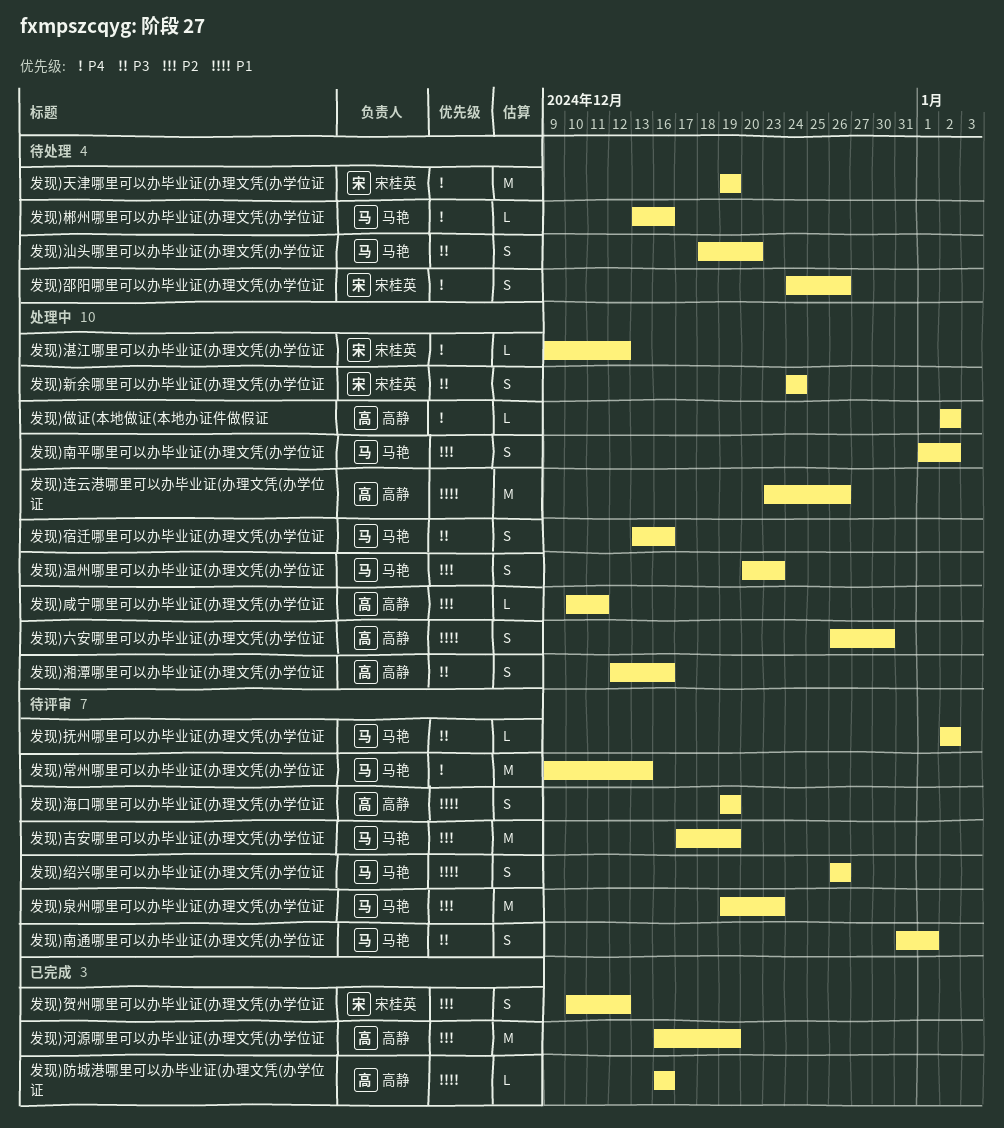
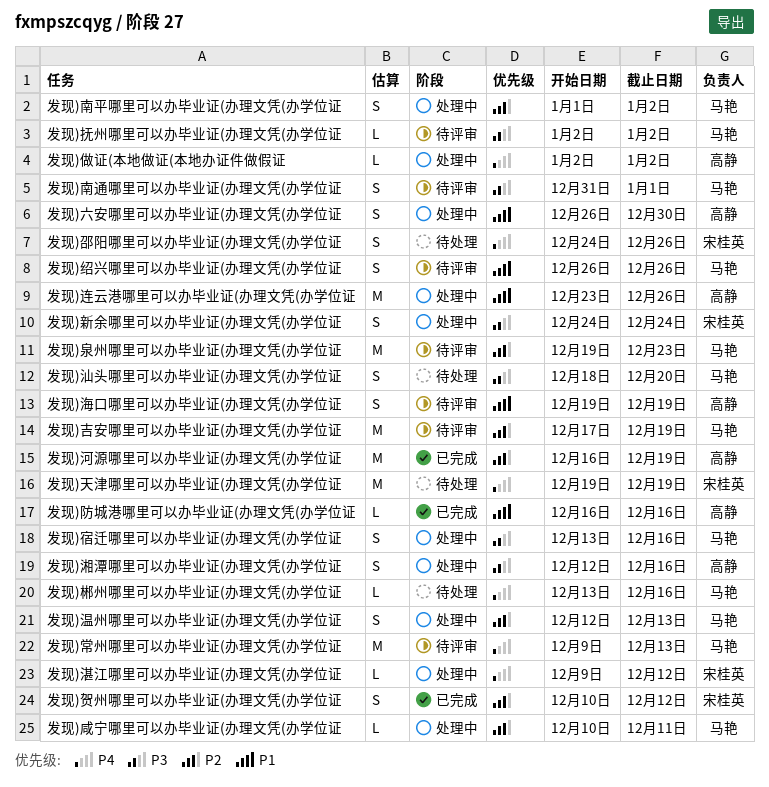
发现)咸宁哪里可以办毕业证(办理文凭(办学位证, owner: 高静 -> 马艳
发现)温州哪里可以办毕业证(办理文凭(办学位证, start: Dec 20 -> Dec 12
发现)温州哪里可以办毕业证(办理文凭(办学位证, due: Dec 23 -> Dec 13

